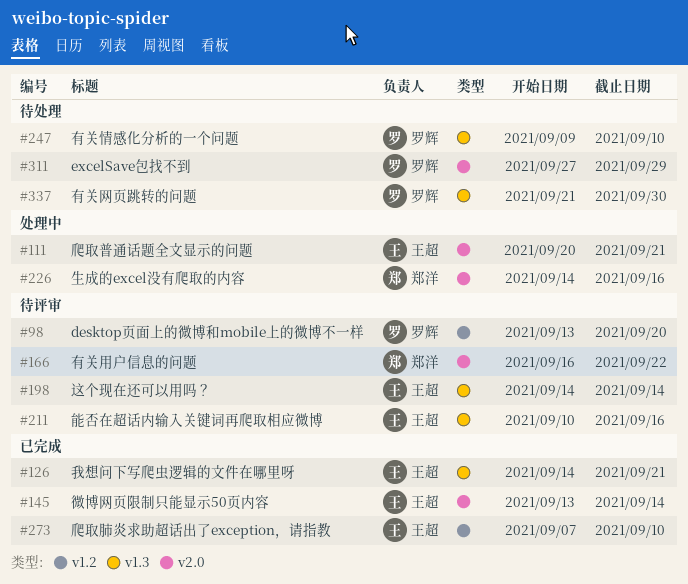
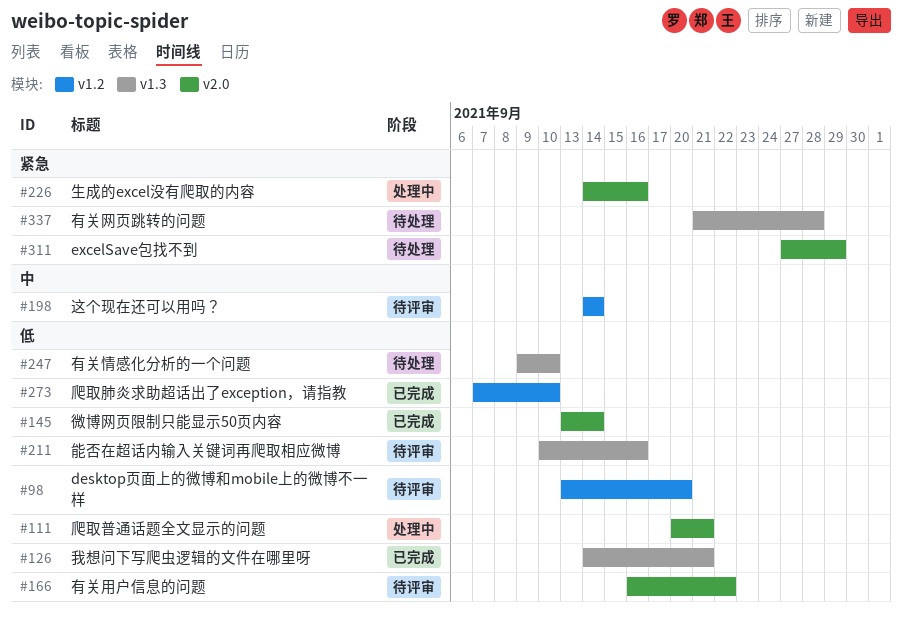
#198, label: v1.3 -> v1.2
#337, due: Sep 30 -> Sep 28

